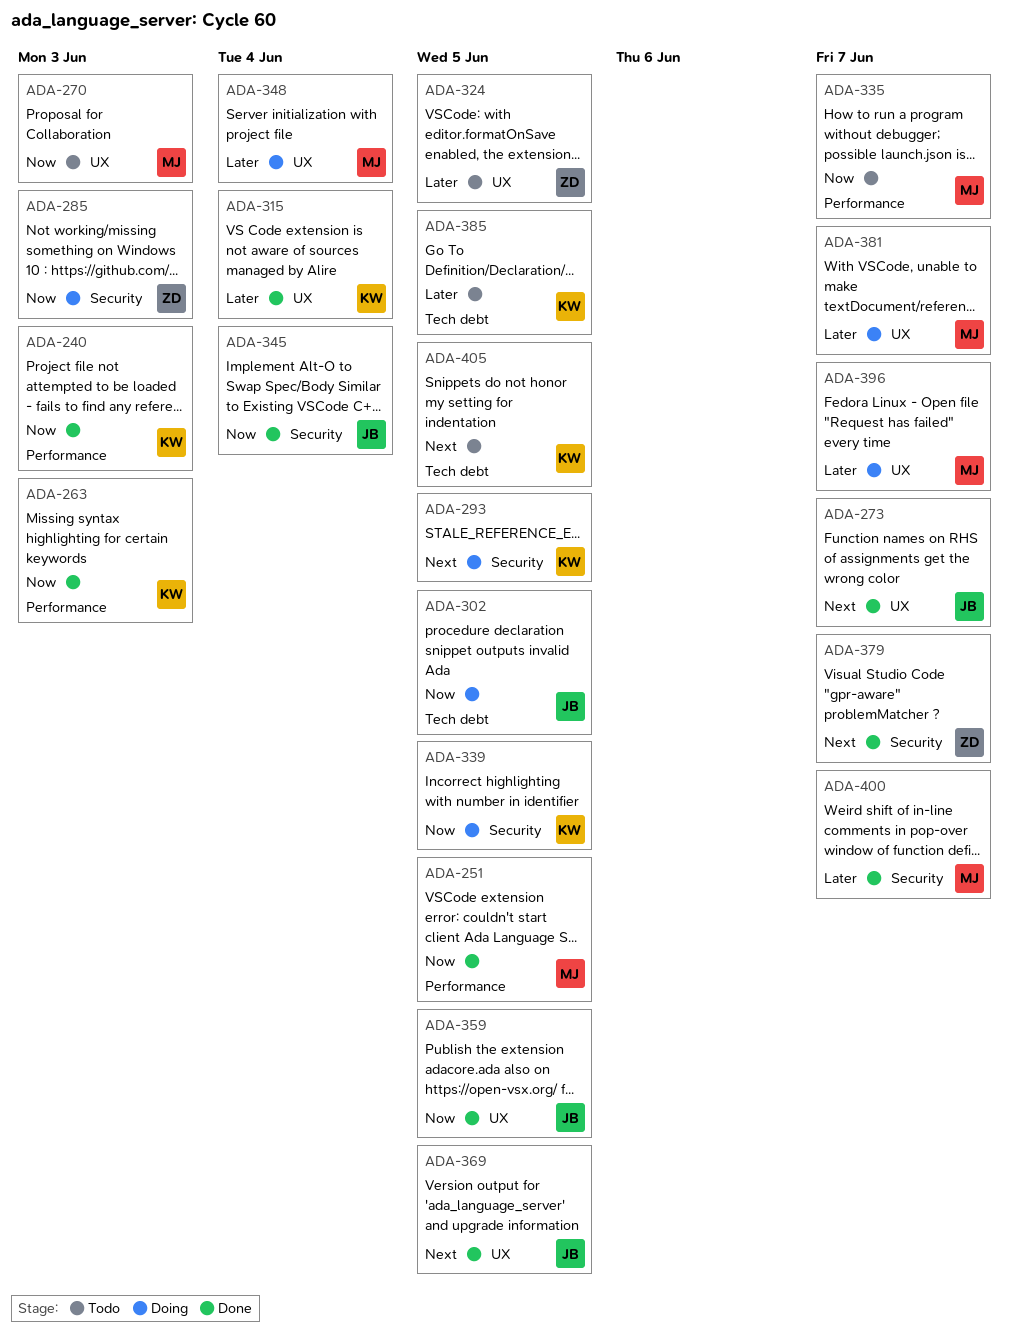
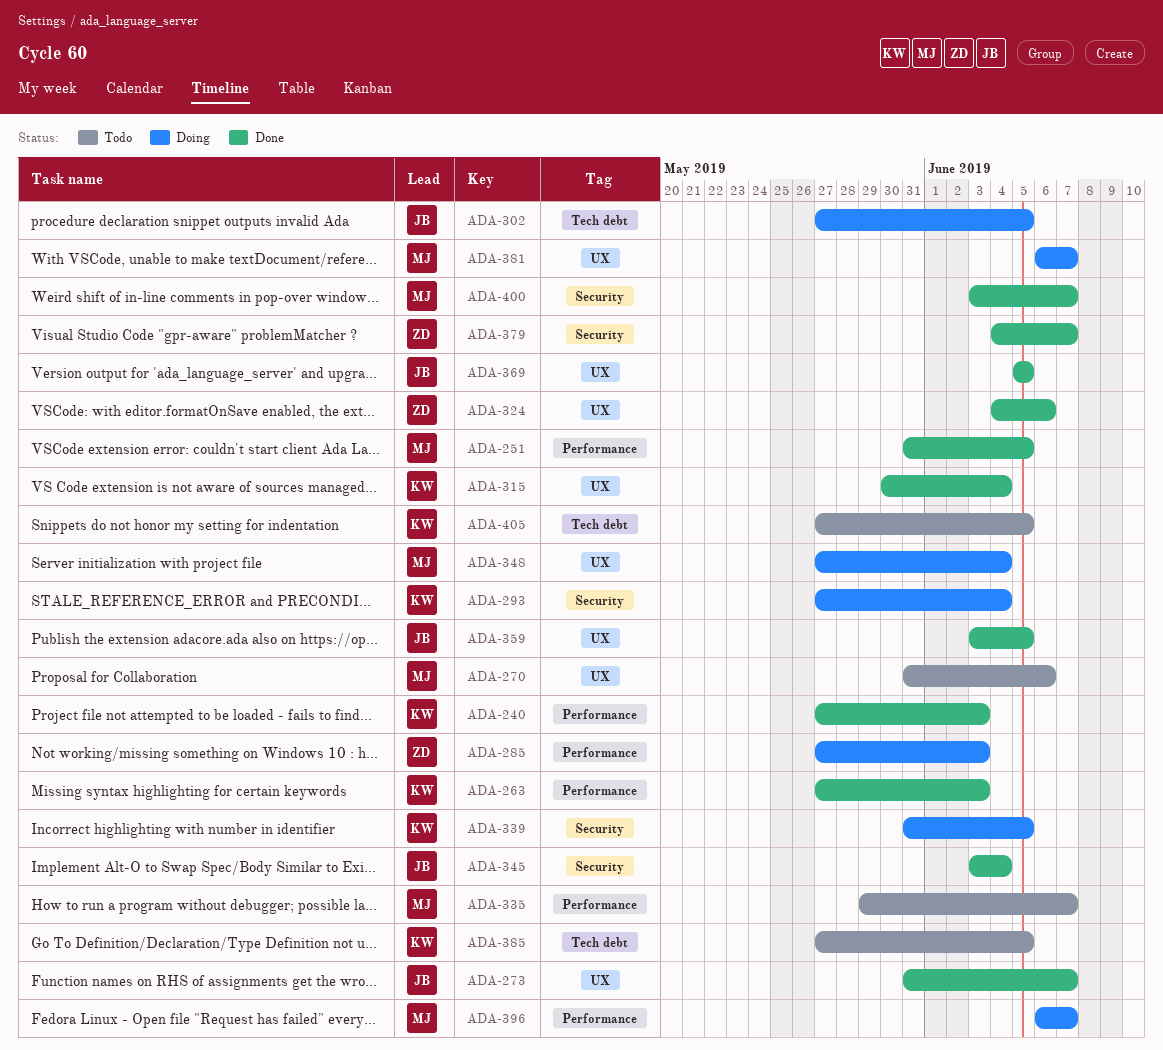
ADA-270, due: Jun 3 -> Jun 6
ADA-285, label: Security -> Performance
ADA-293, due: Jun 5 -> Jun 4
ADA-324, status: Todo -> Done
ADA-324, due: Jun 5 -> Jun 6
ADA-396, label: UX -> Performance

